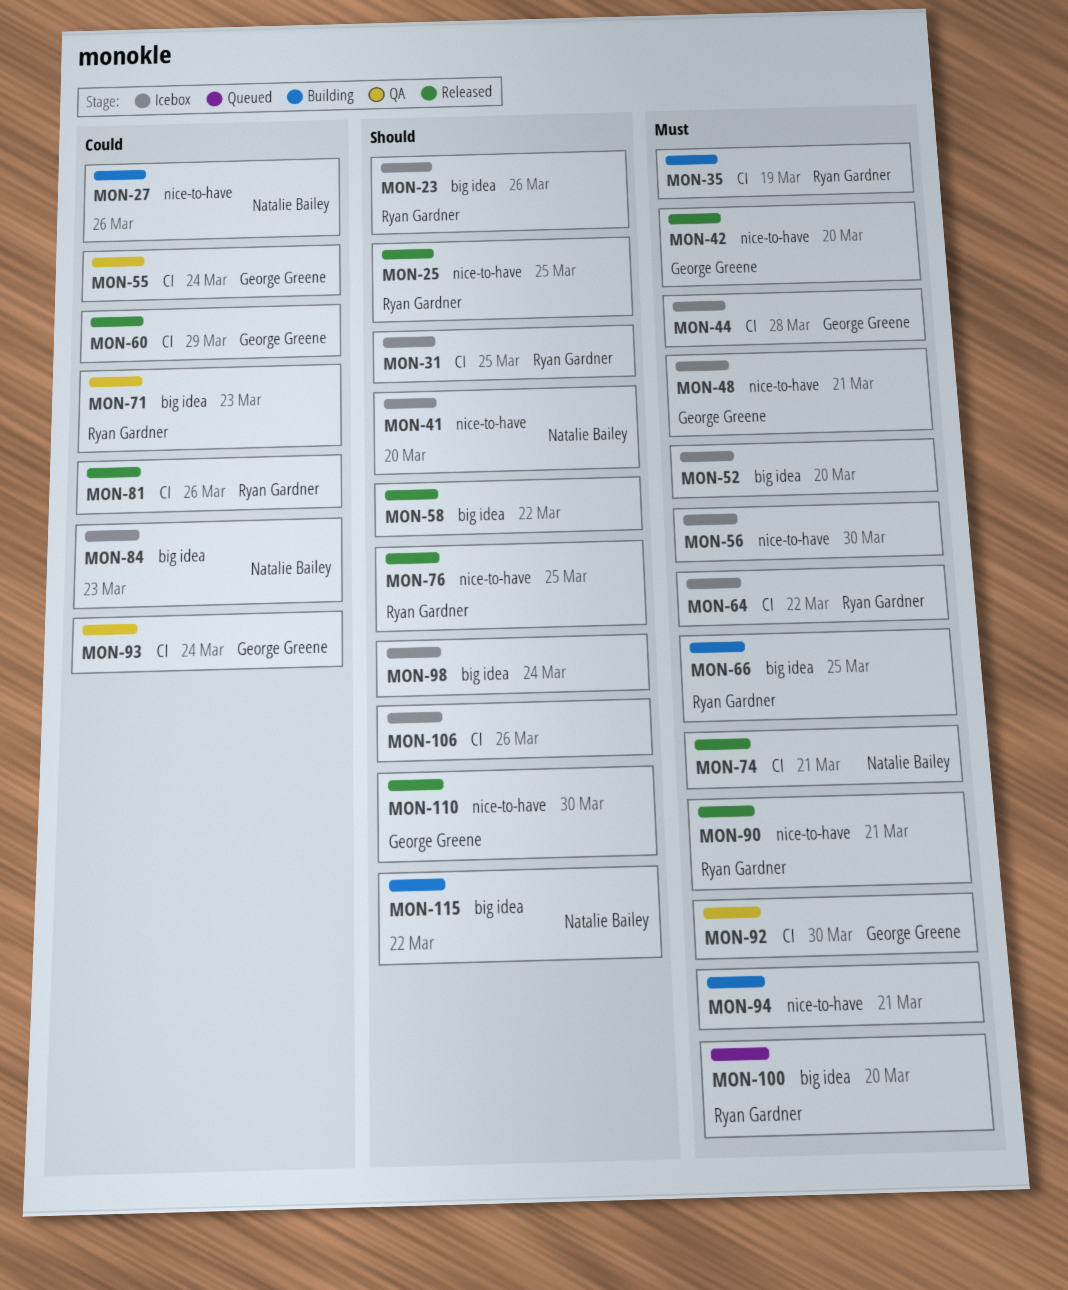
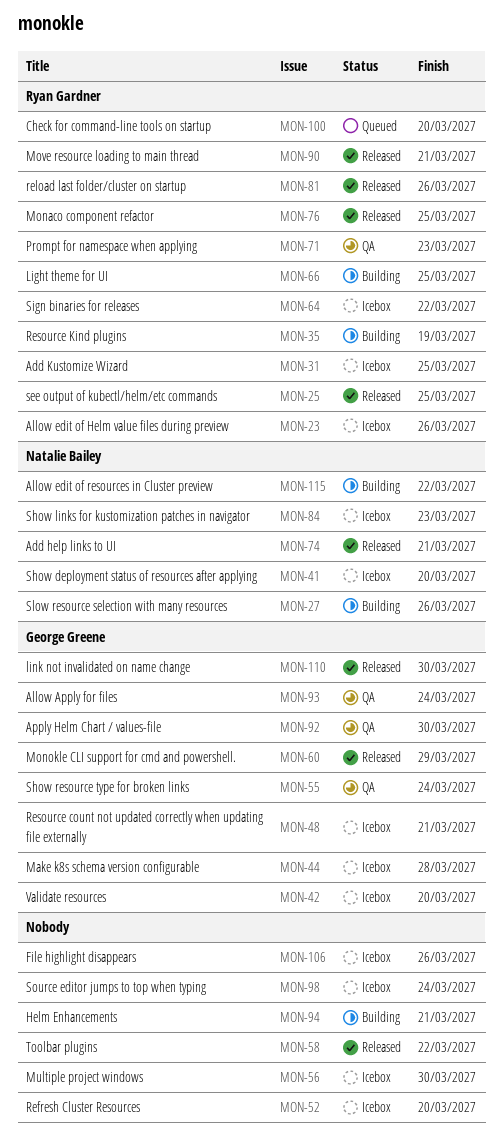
MON-42, status: Released -> Icebox

